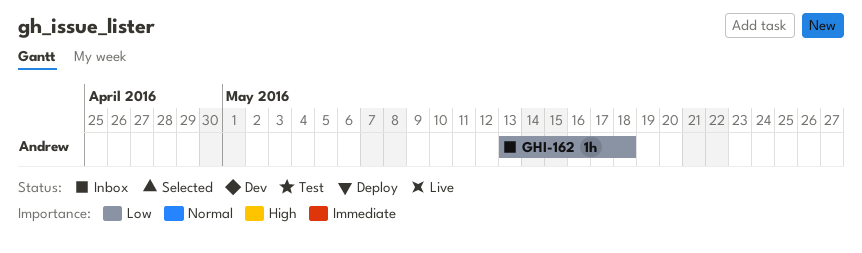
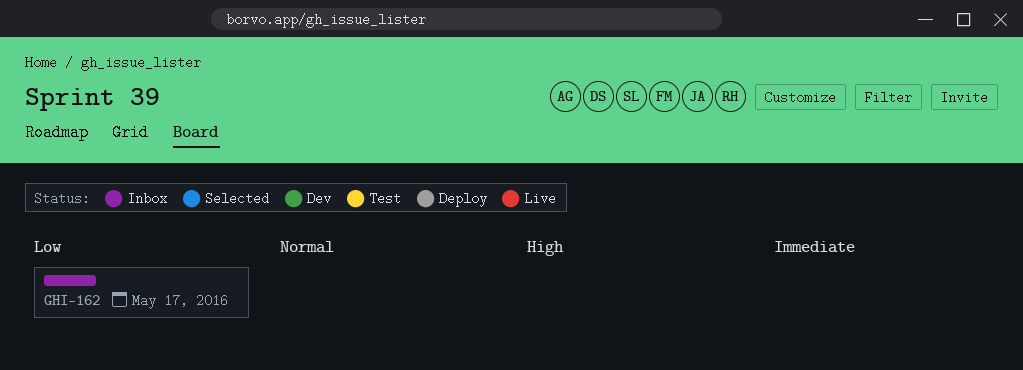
GHI-162, due: May 18 -> May 17

